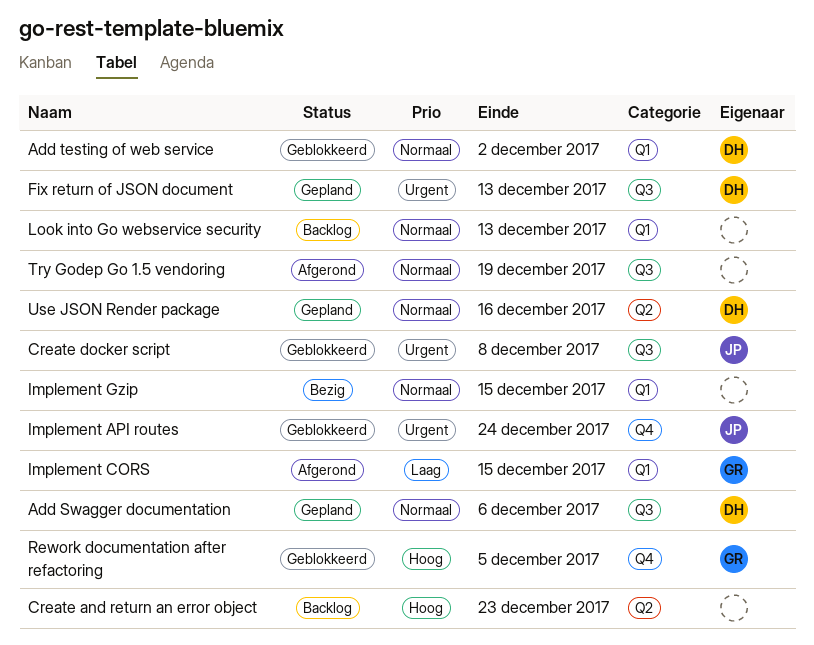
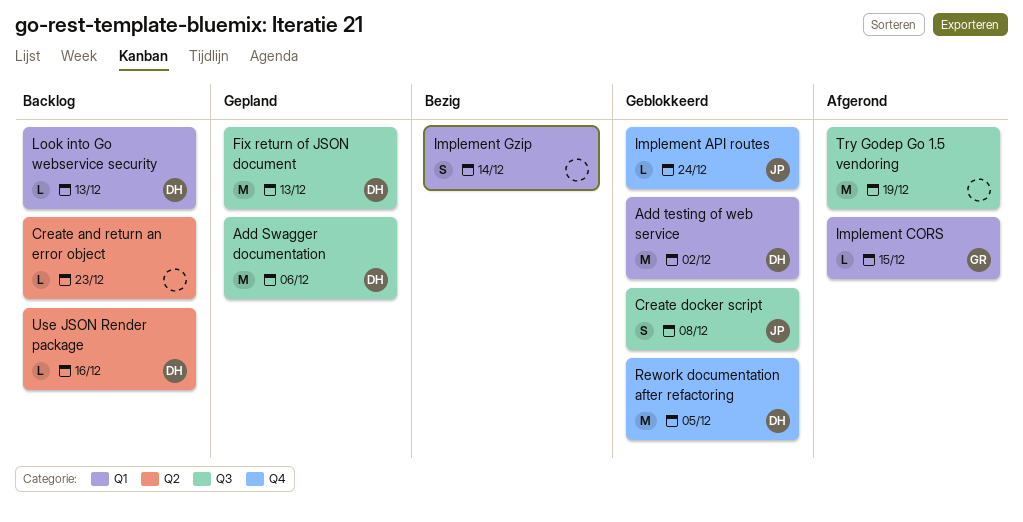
Implement Gzip, due: Dec 15 -> Dec 14
Look into Go webservice security, owner: none -> DH
Rework documentation after refactoring, owner: GR -> DH
Use JSON Render package, status: Gepland -> Backlog

